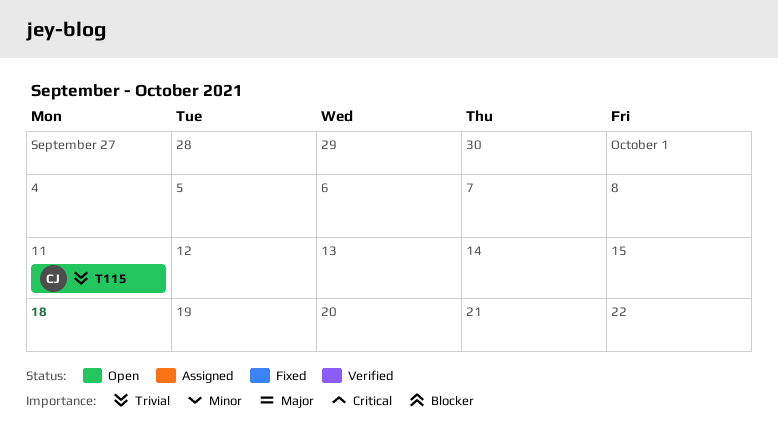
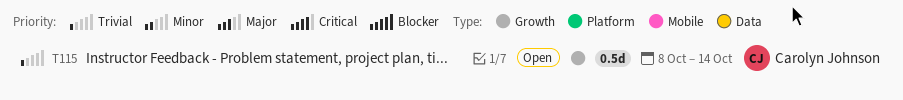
T115, start: Oct 11 -> Oct 8
T115, due: Oct 11 -> Oct 14

